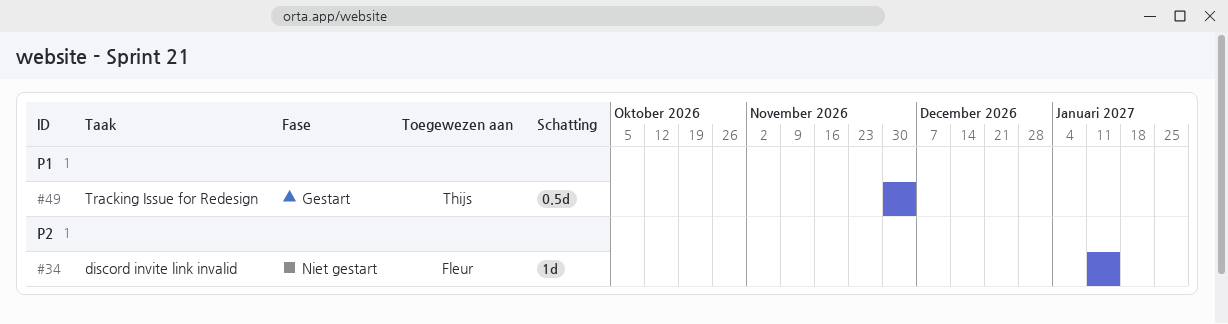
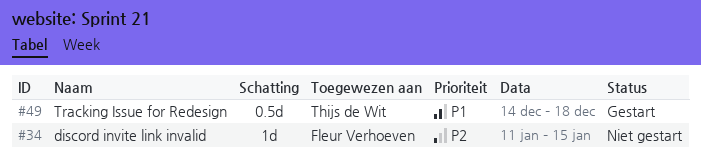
#49, start: Nov 30 -> Dec 14
#49, due: Dec 4 -> Dec 18

